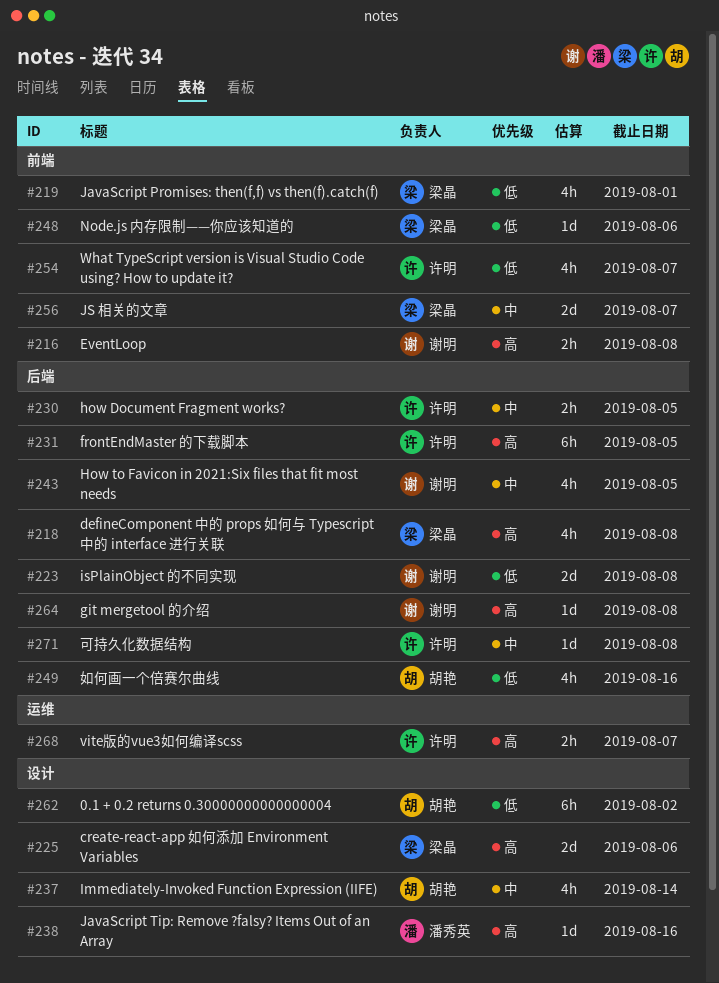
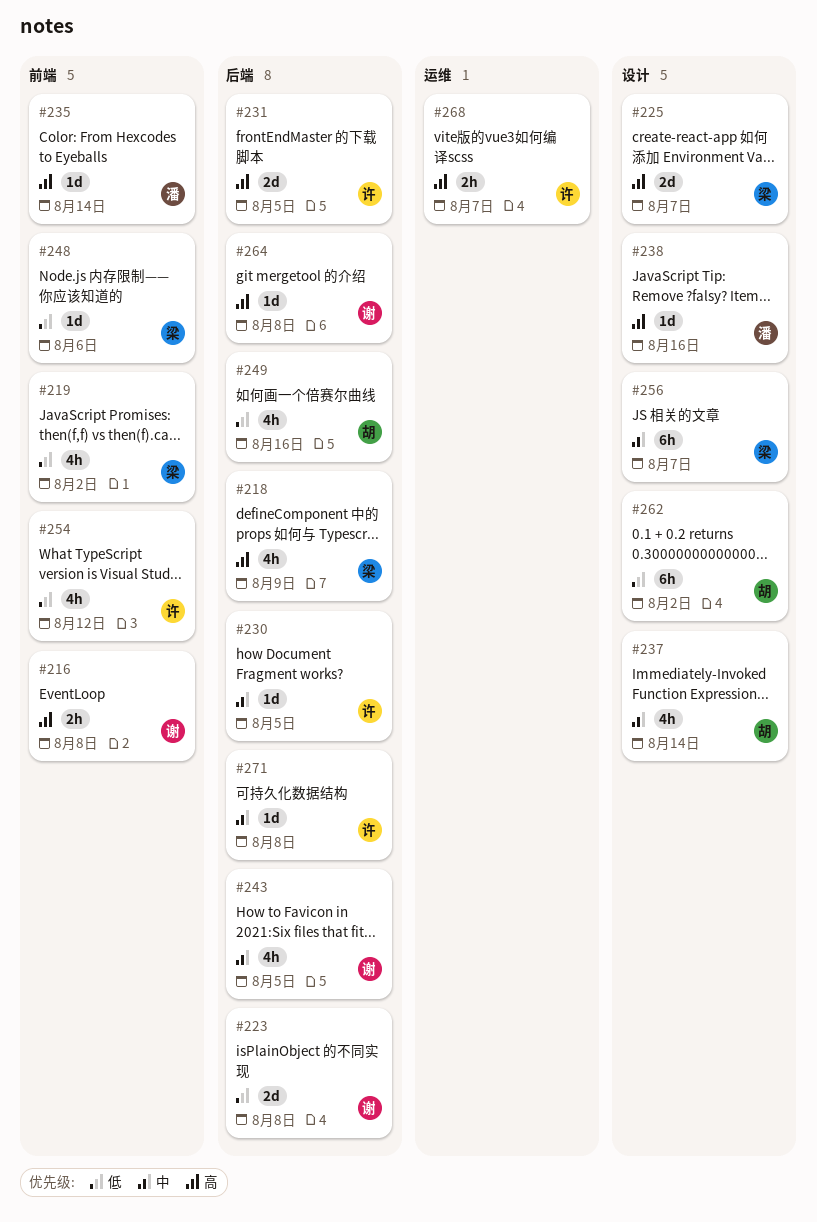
#218, due: Aug 8 -> Aug 9
#219, due: Aug 1 -> Aug 2
#225, due: Aug 6 -> Aug 7
#230, estimate: 2h -> 1d
#231, estimate: 6h -> 2d
#235: none -> present
#254, due: Aug 7 -> Aug 12
#256, label: 前端 -> 设计
#256, estimate: 2d -> 6h

